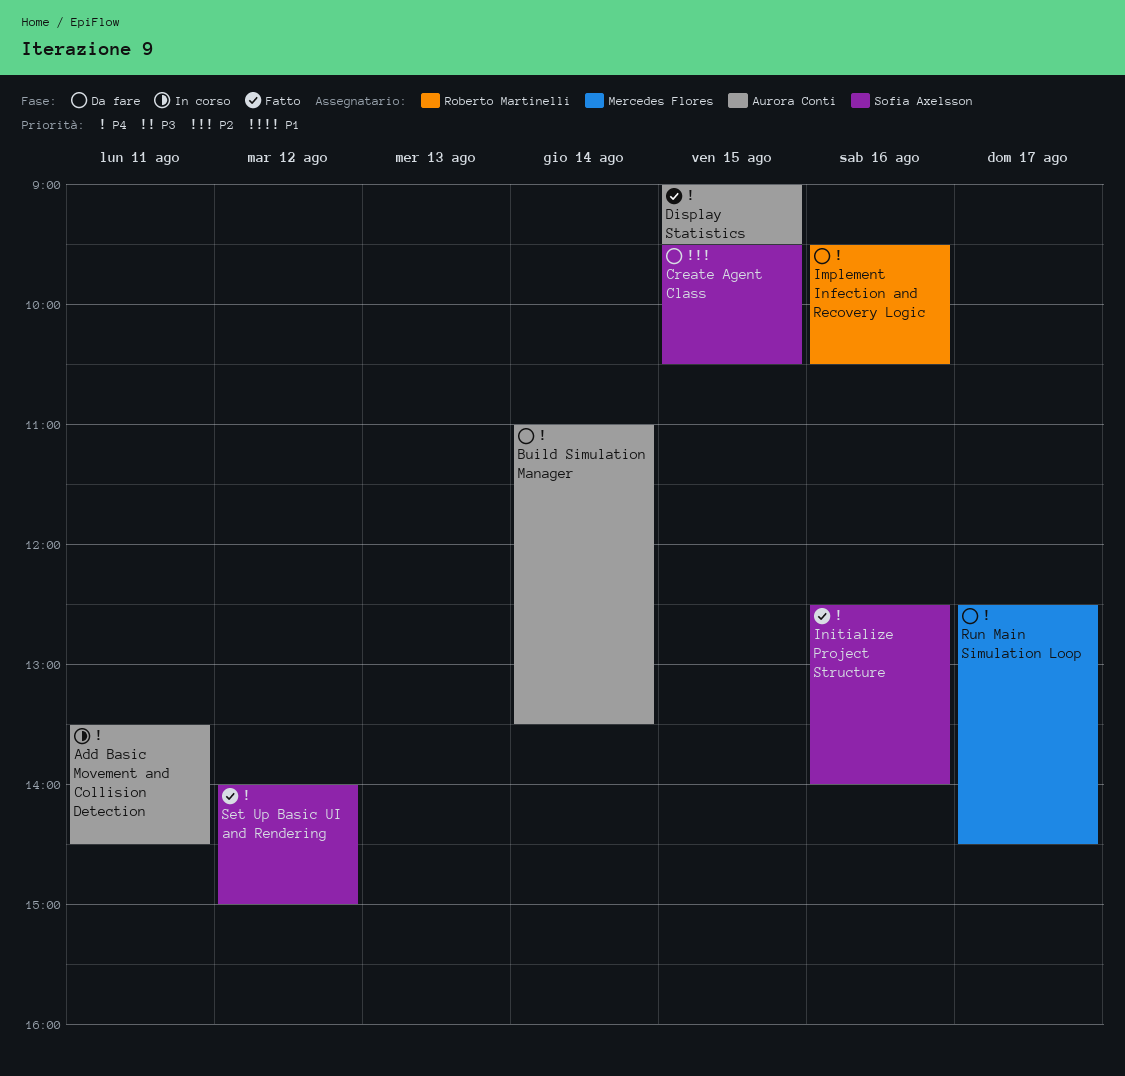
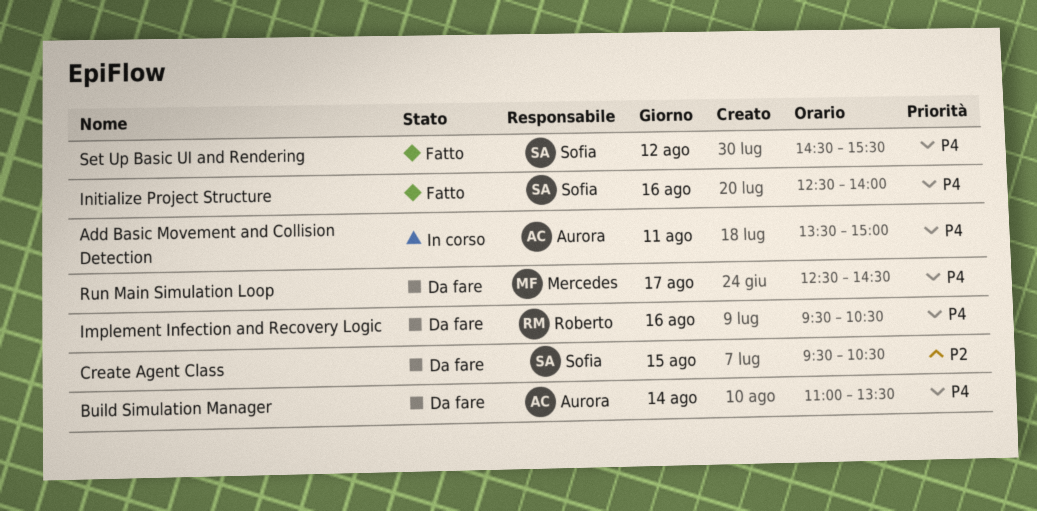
Add Basic Movement and Collision Detection, ends: 14:30 -> 15:00
Display Statistics: present -> none
Set Up Basic UI and Rendering, begins: 14:00 -> 14:30
Set Up Basic UI and Rendering, ends: 15:00 -> 15:30

